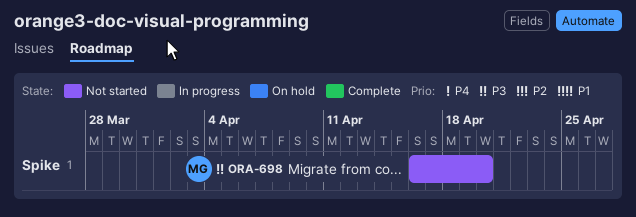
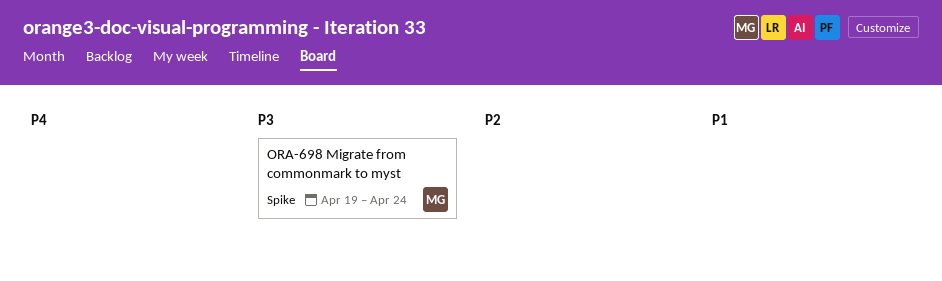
ORA-698, start: Apr 16 -> Apr 19
ORA-698, due: Apr 20 -> Apr 24

